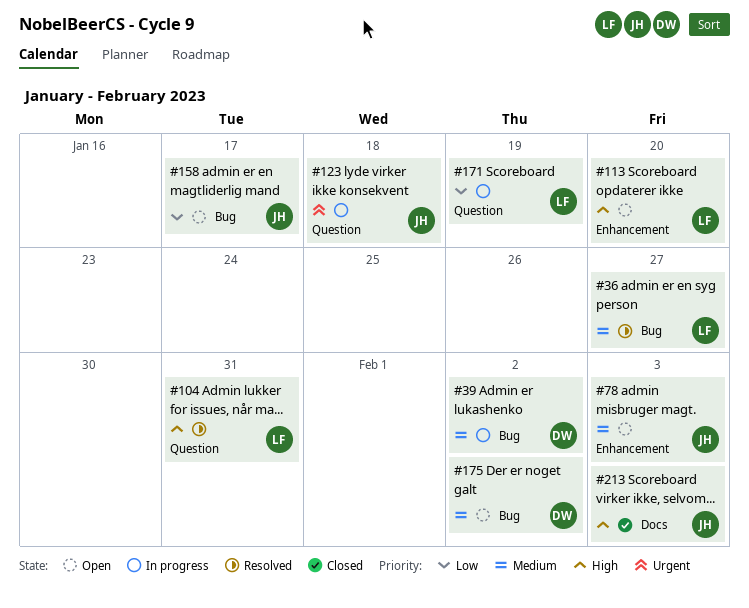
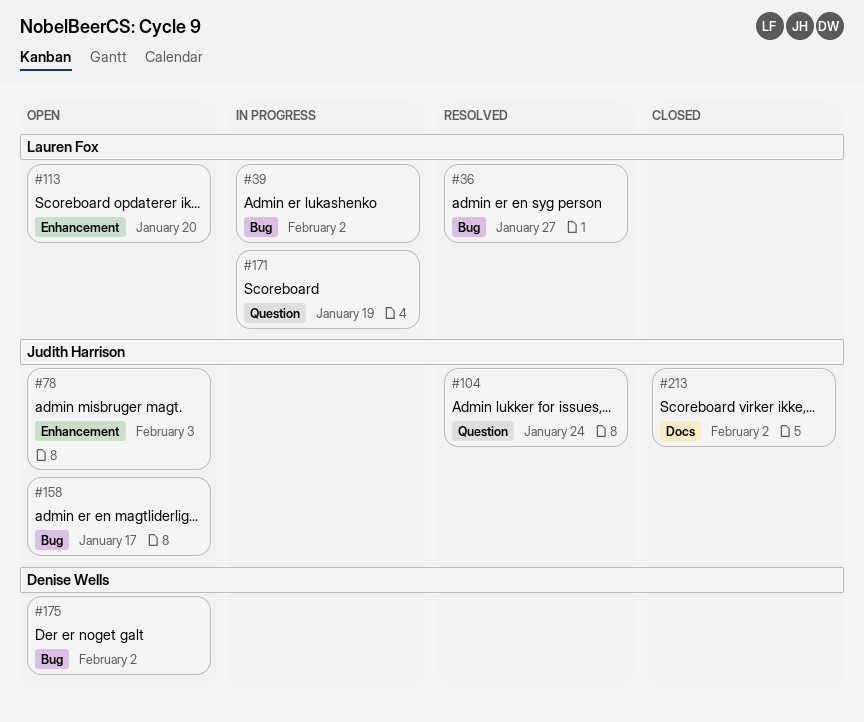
#39, owner: Denise Wells -> Lauren Fox
#104, owner: Lauren Fox -> Judith Harrison
#104, due: Jan 31 -> Jan 24
#123: present -> none
#213, due: Feb 3 -> Feb 2

